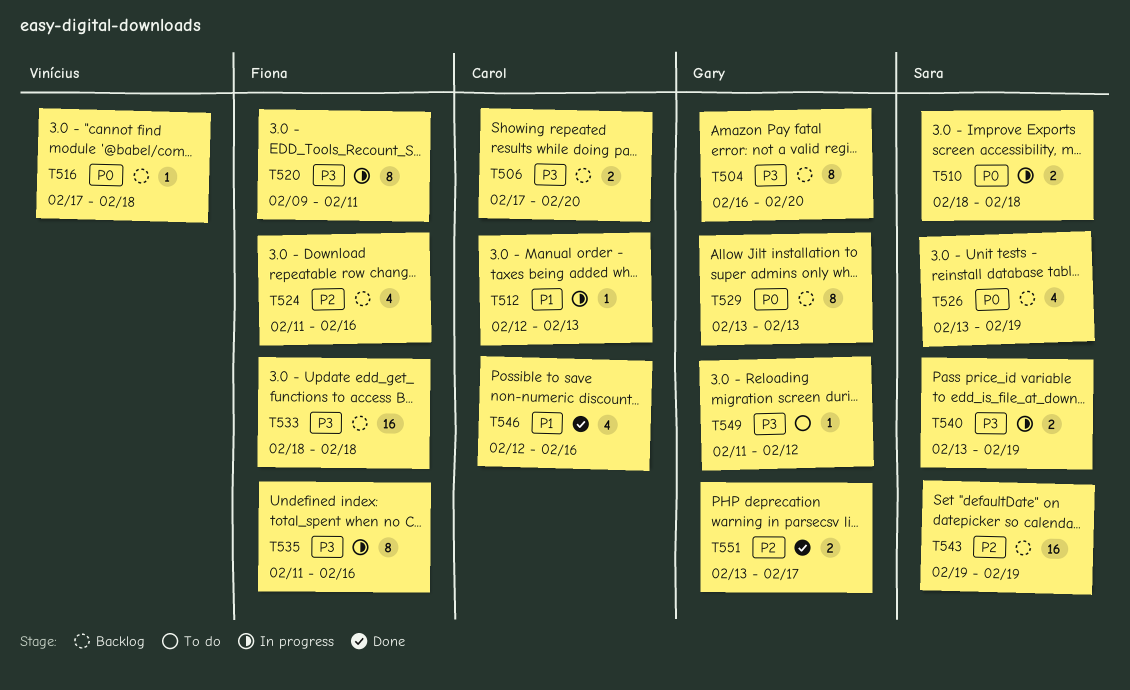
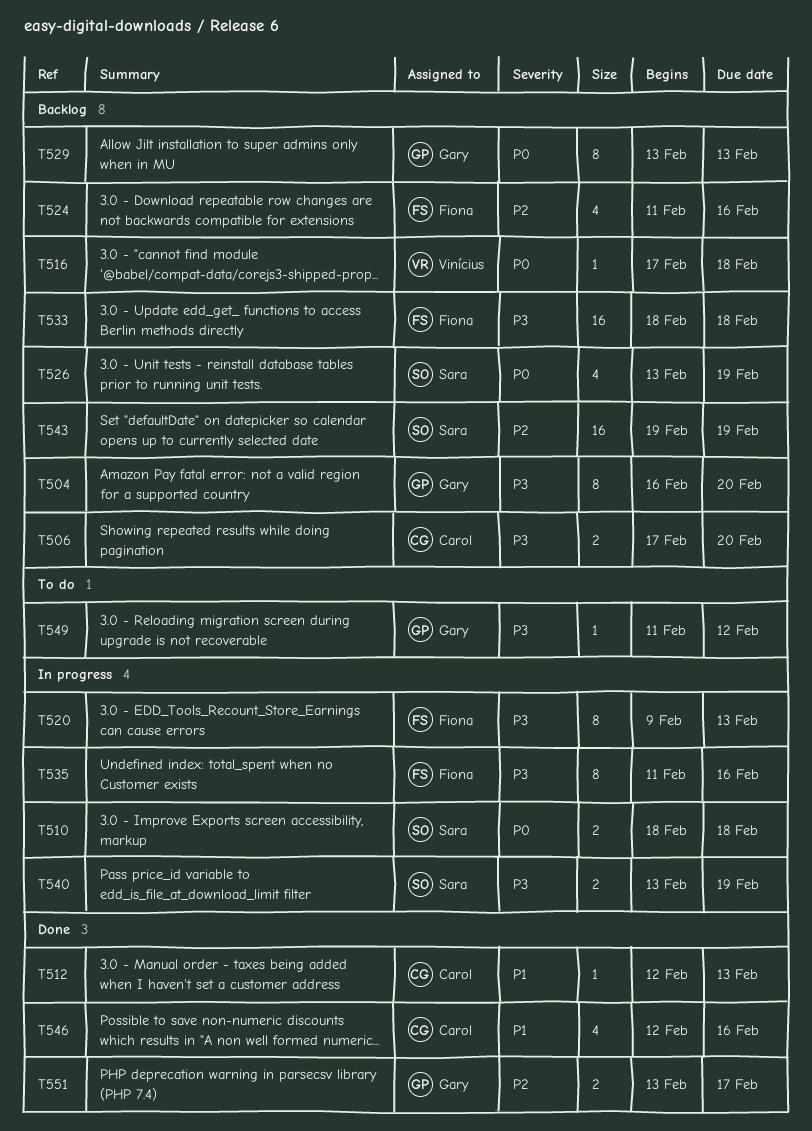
T512, status: In progress -> Done
T520, due: Feb 11 -> Feb 13

